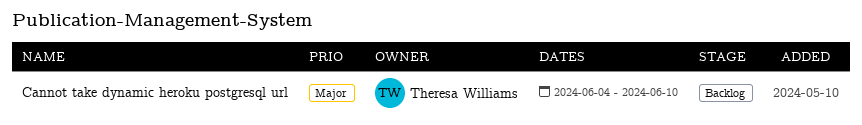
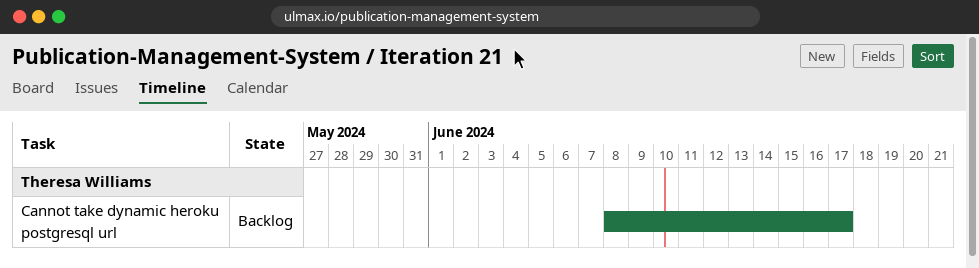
Cannot take dynamic heroku postgresql url, start: Jun 4 -> Jun 8
Cannot take dynamic heroku postgresql url, due: Jun 10 -> Jun 17

